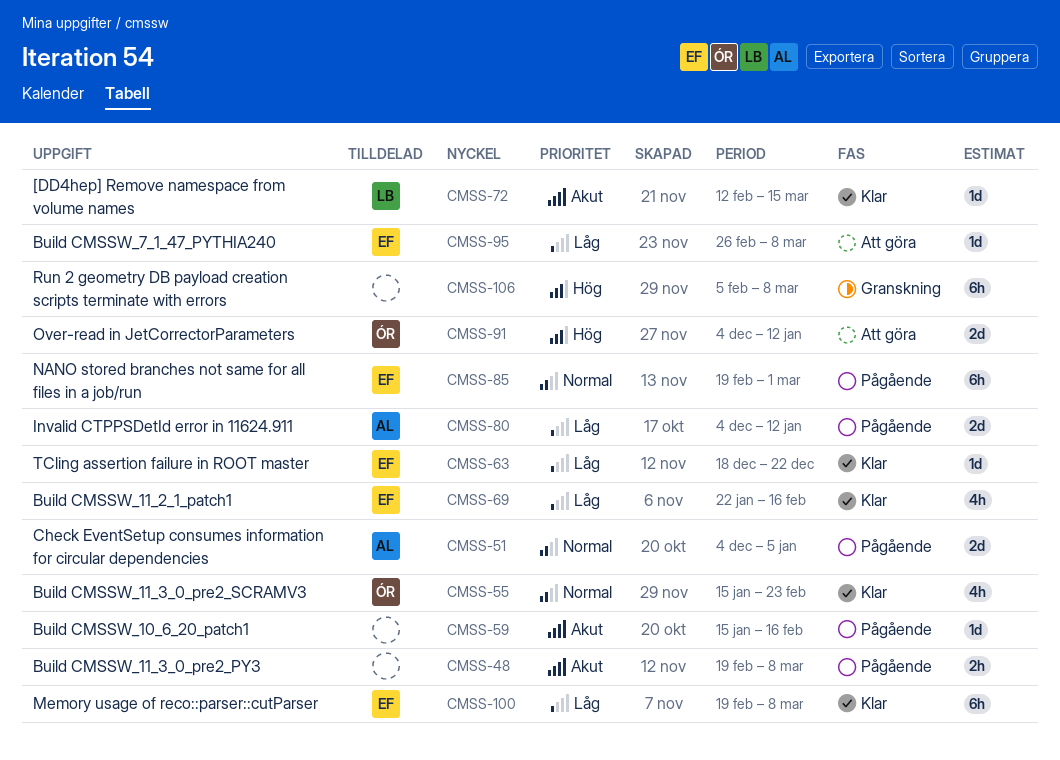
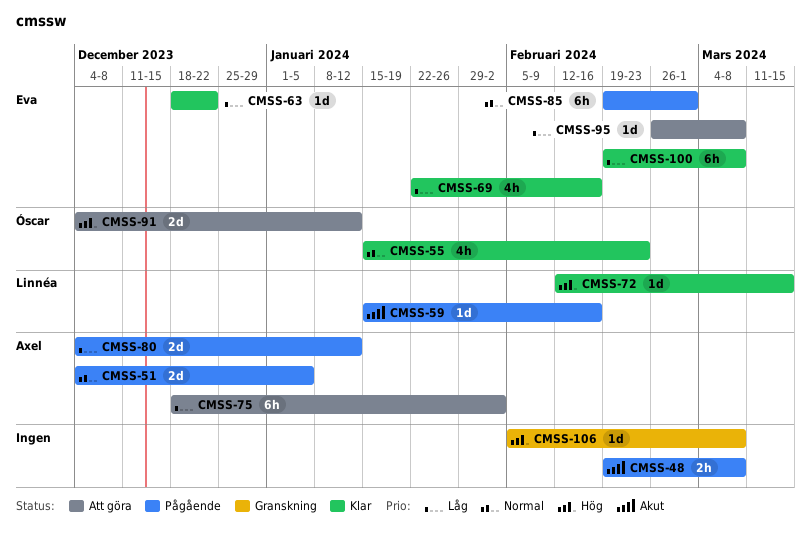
CMSS-59, owner: none -> Linnéa
CMSS-72, priority: Akut -> Hög
CMSS-75: none -> present
CMSS-106, estimate: 6h -> 1d

